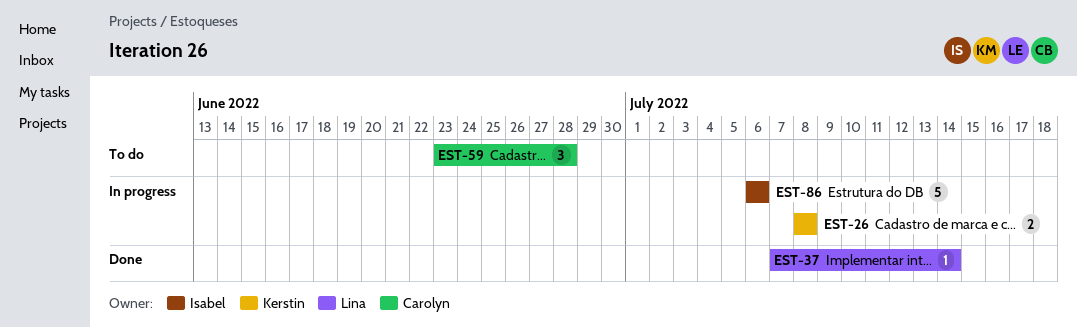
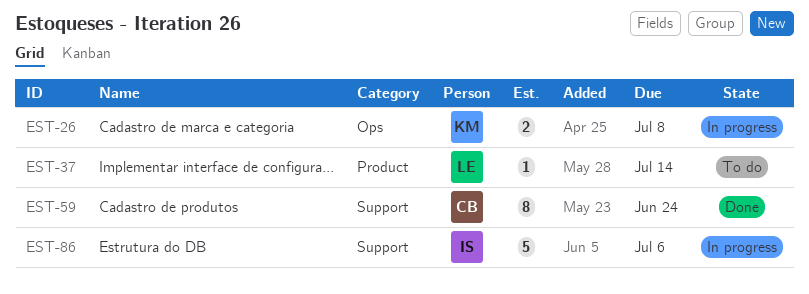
EST-37, status: Done -> To do
EST-59, status: To do -> Done
EST-59, estimate: 3 -> 8
EST-59, due: Jun 28 -> Jun 24

